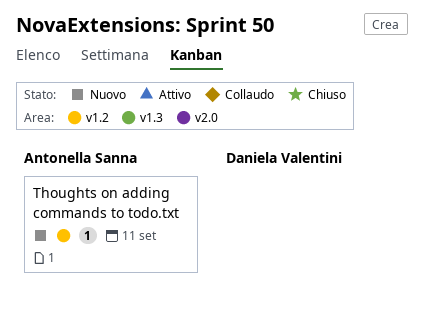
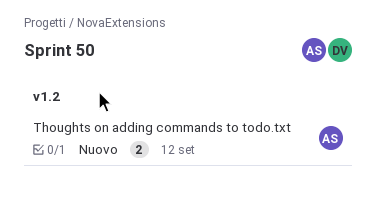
Thoughts on adding commands to todo.txt, estimate: 1 -> 2
Thoughts on adding commands to todo.txt, due: Sep 11 -> Sep 12

